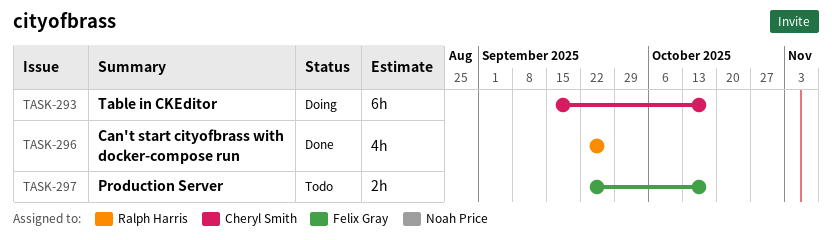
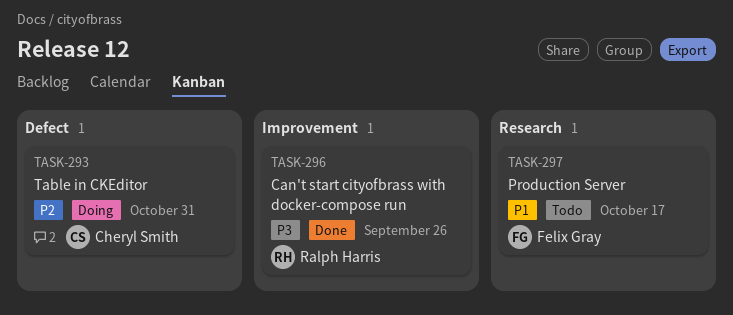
TASK-293, due: Oct 17 -> Oct 31

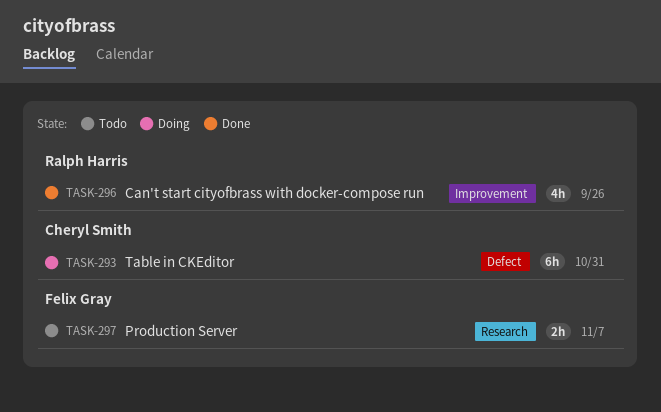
TASK-297, due: Oct 17 -> Nov 7

